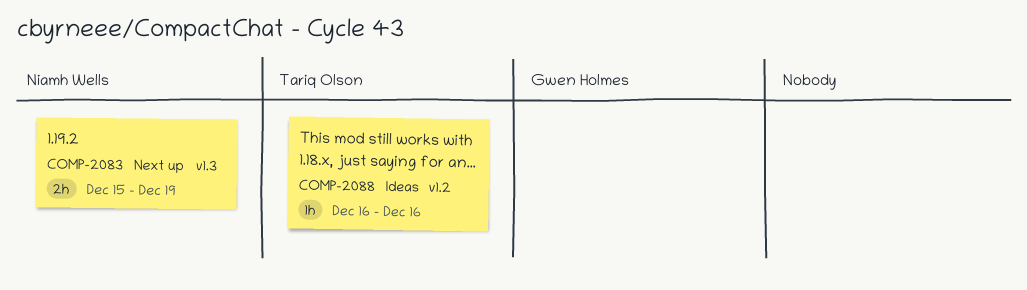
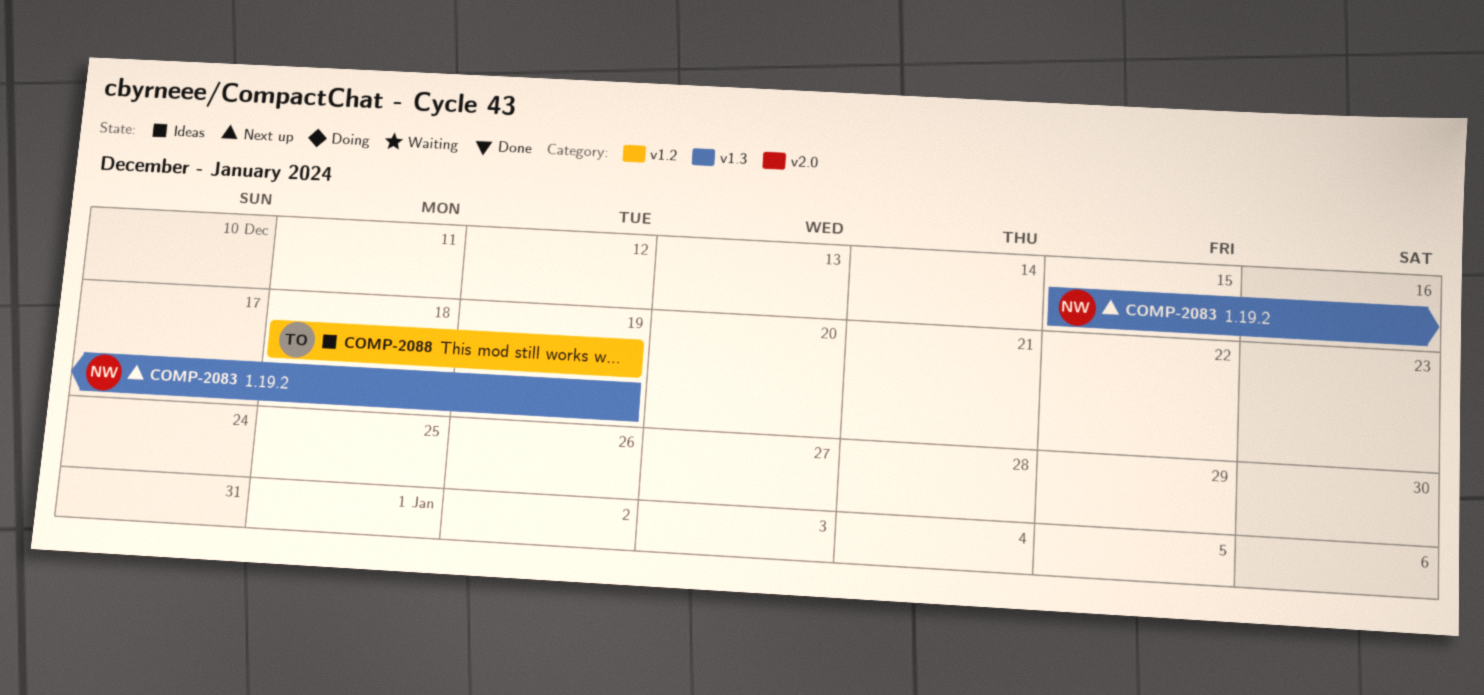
COMP-2088, start: Dec 16 -> Dec 18
COMP-2088, due: Dec 16 -> Dec 19

